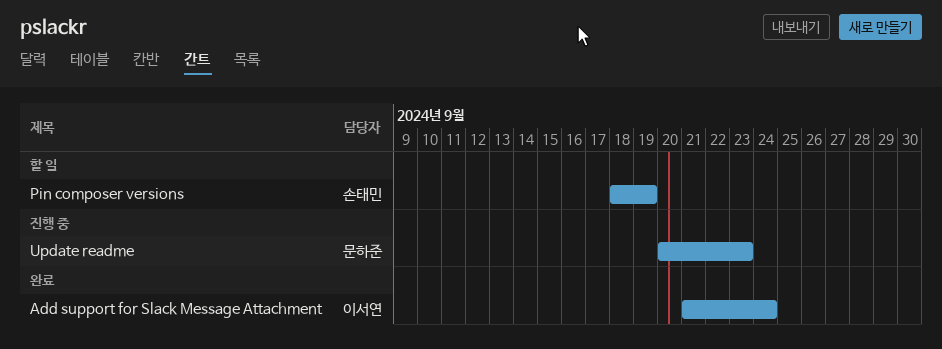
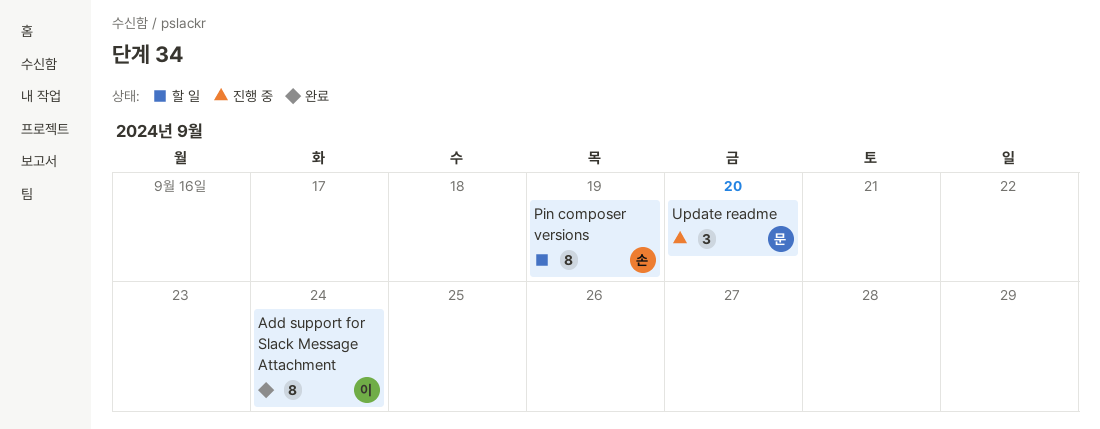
Update readme, due: Sep 23 -> Sep 20

